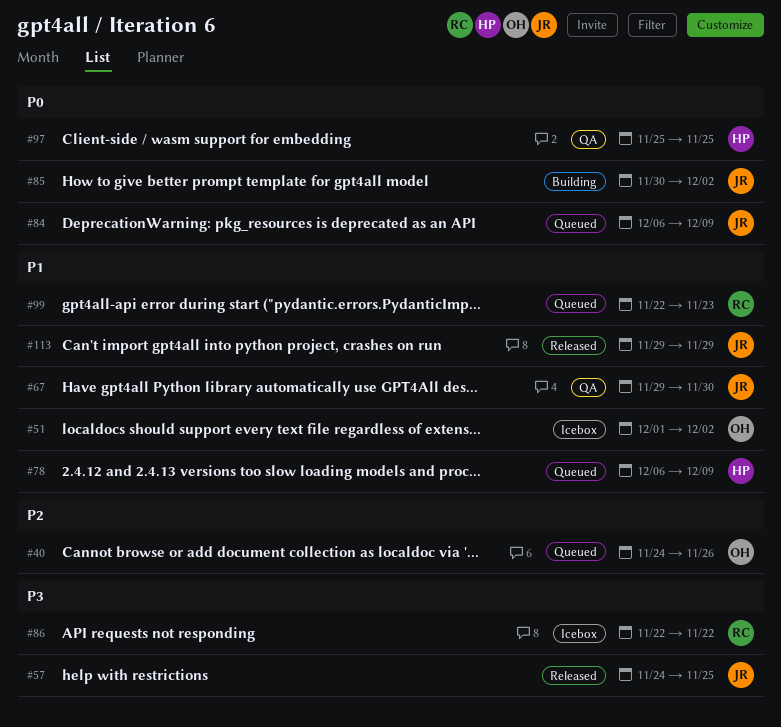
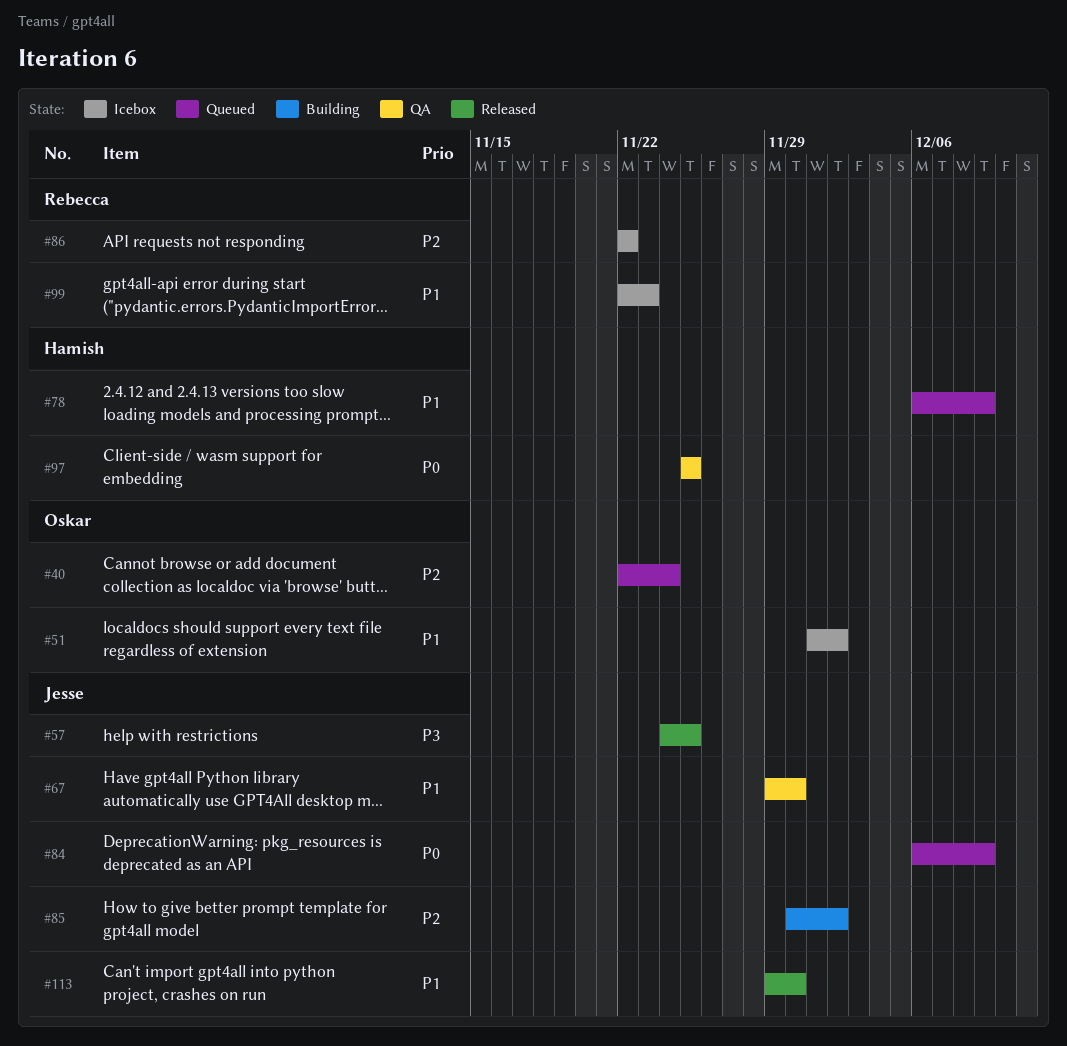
#40, start: Nov 24 -> Nov 22
#40, due: Nov 26 -> Nov 24
#85, priority: P0 -> P2
#86, priority: P3 -> P2
#99, status: Queued -> Icebox
#113, due: Nov 29 -> Nov 30

